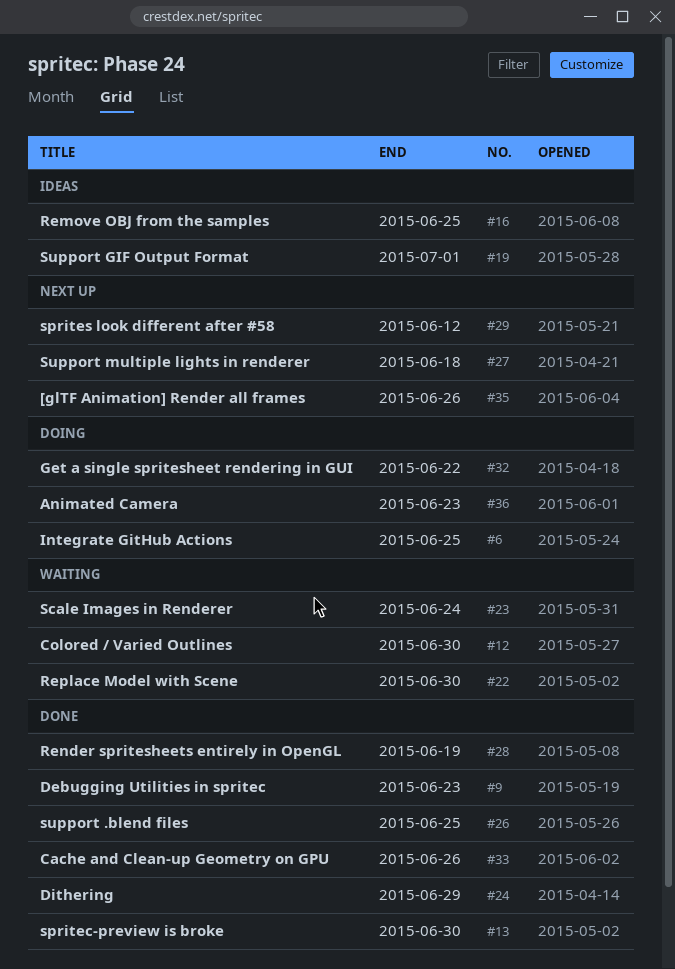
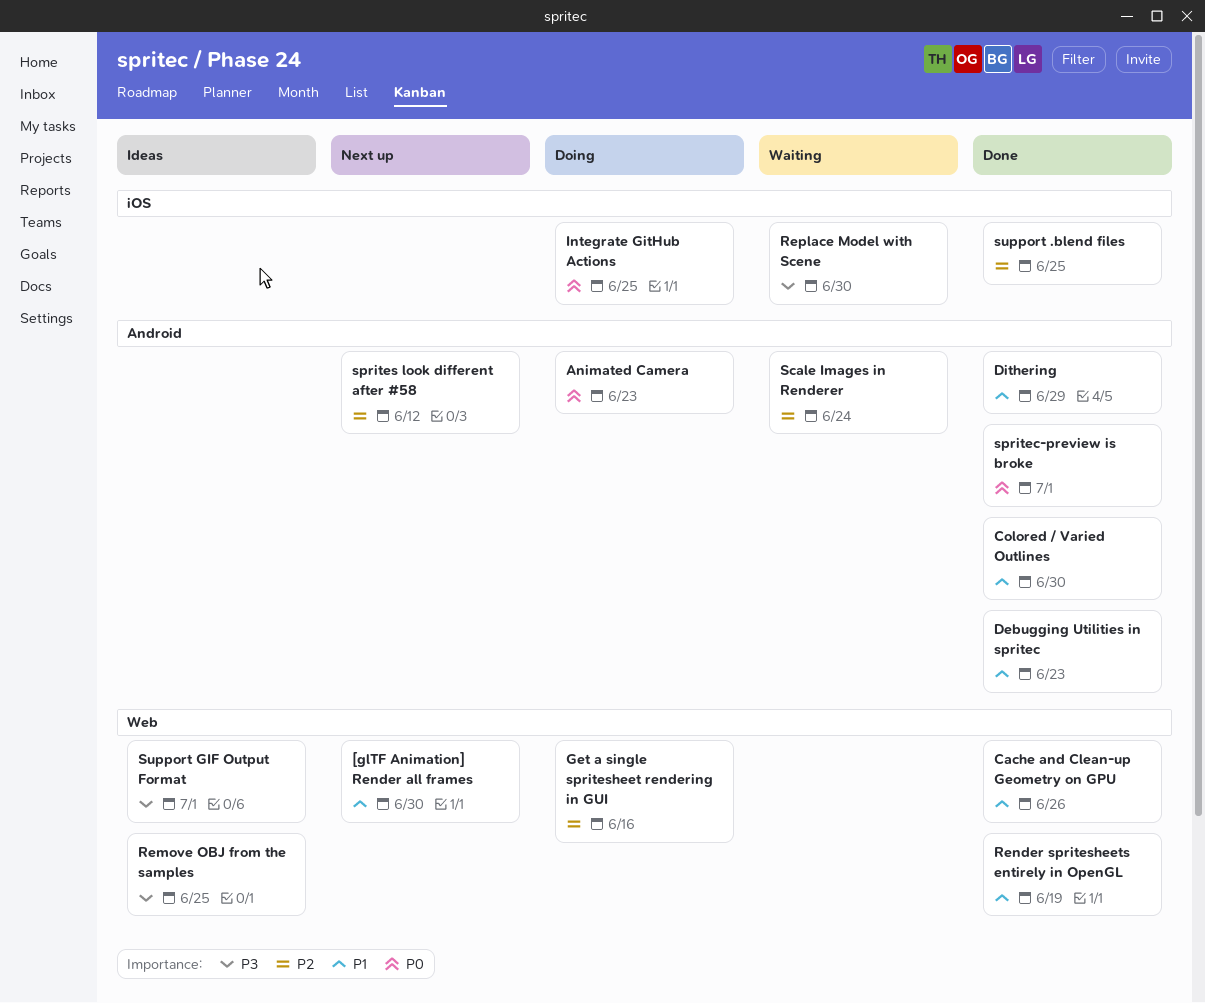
[glTF Animation] Render all frames, due: Jun 26 -> Jun 30
Colored / Varied Outlines, status: Waiting -> Done
Get a single spritesheet rendering in GUI, due: Jun 22 -> Jun 16
spritec-preview is broke, due: Jun 30 -> Jul 1
Support multiple lights in renderer: present -> none

